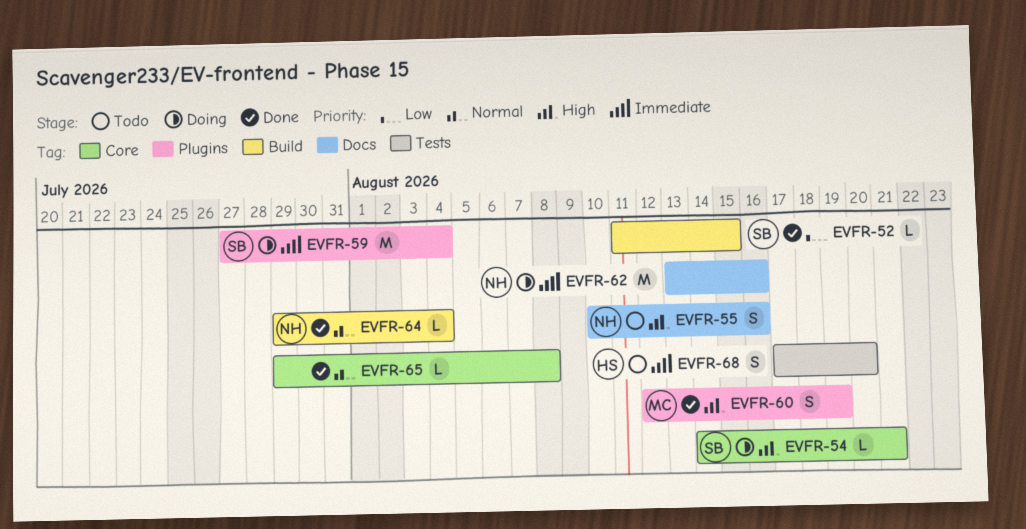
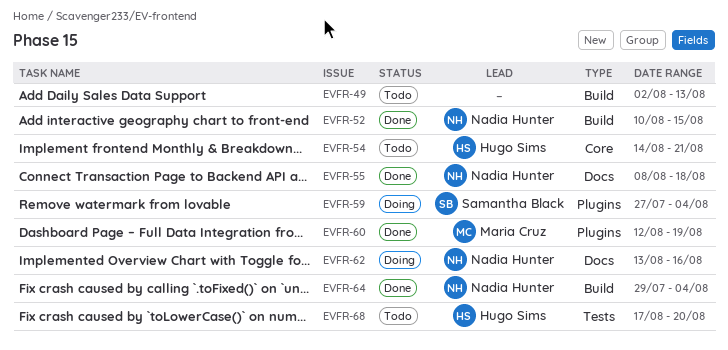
EVFR-49: none -> present
EVFR-52, owner: Samantha Black -> Nadia Hunter
EVFR-52, start: Aug 11 -> Aug 10
EVFR-54, status: Doing -> Todo
EVFR-54, owner: Samantha Black -> Hugo Sims
EVFR-55, status: Todo -> Done
EVFR-55, start: Aug 10 -> Aug 8
EVFR-55, due: Aug 16 -> Aug 18
EVFR-65: present -> none

